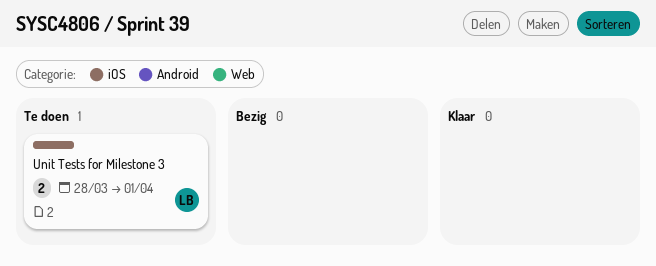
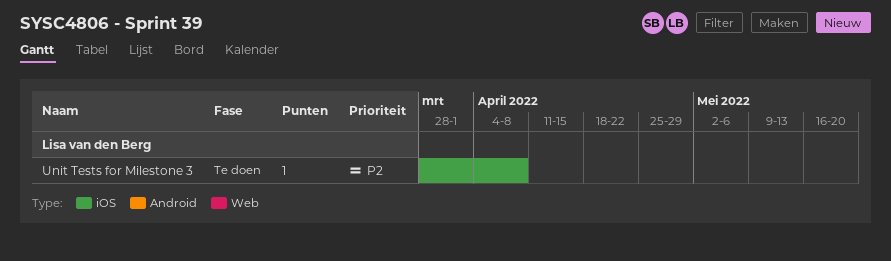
Unit Tests for Milestone 3, estimate: 2 -> 1
Unit Tests for Milestone 3, due: Apr 1 -> Apr 8

